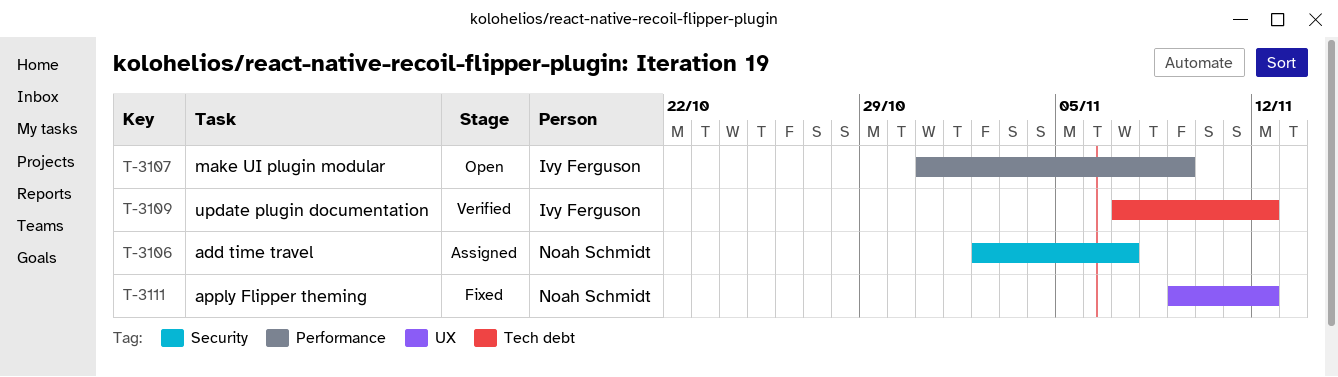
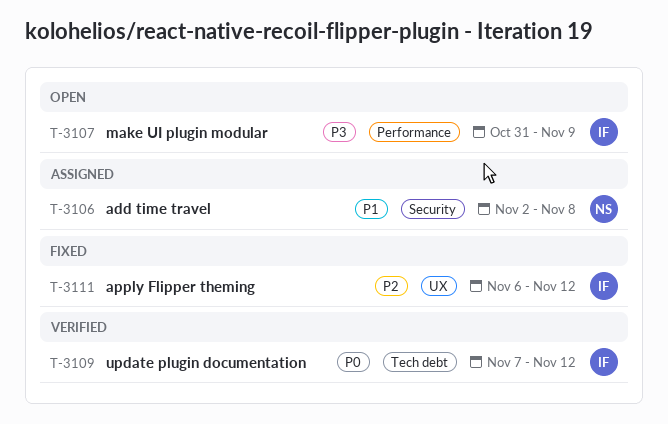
T-3106, due: Nov 7 -> Nov 8
T-3111, owner: Noah Schmidt -> Ivy Ferguson
T-3111, start: Nov 9 -> Nov 6

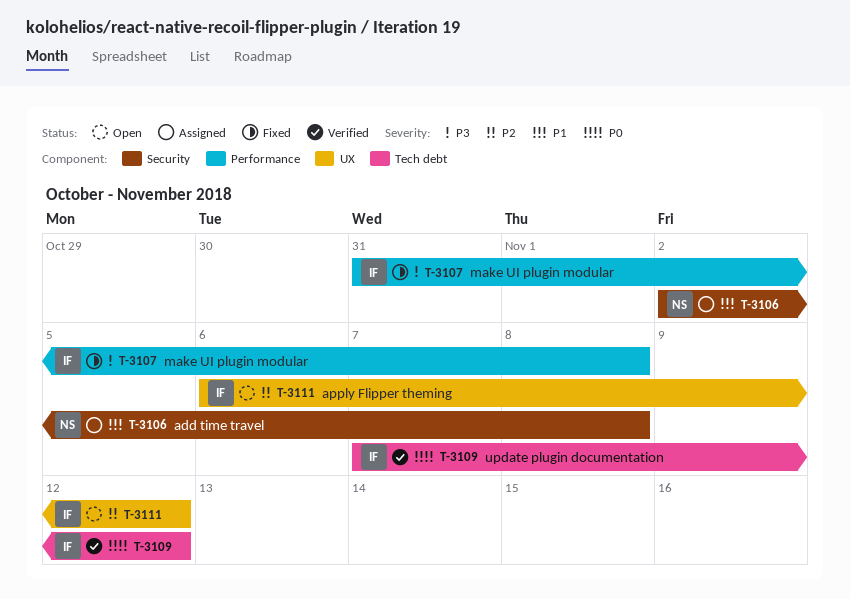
T-3107, status: Open -> Fixed
T-3107, due: Nov 9 -> Nov 8
T-3111, status: Fixed -> Open

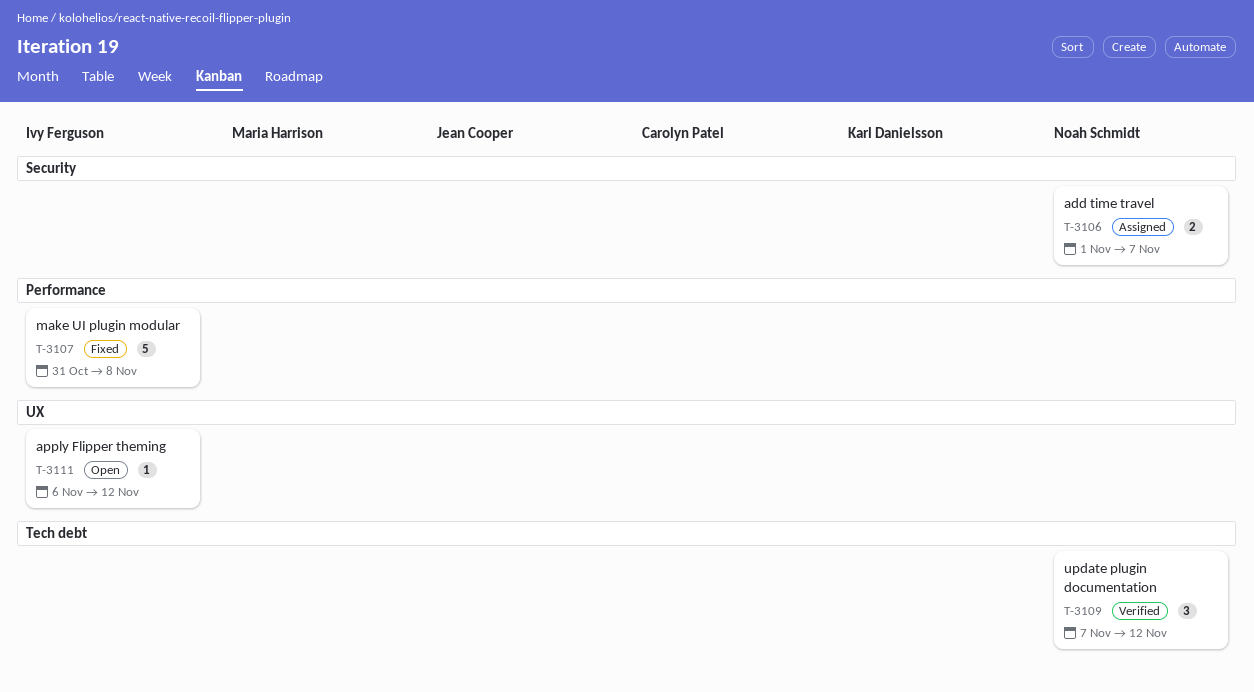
T-3106, start: Nov 2 -> Nov 1
T-3106, due: Nov 8 -> Nov 7
T-3109, owner: Ivy Ferguson -> Noah Schmidt

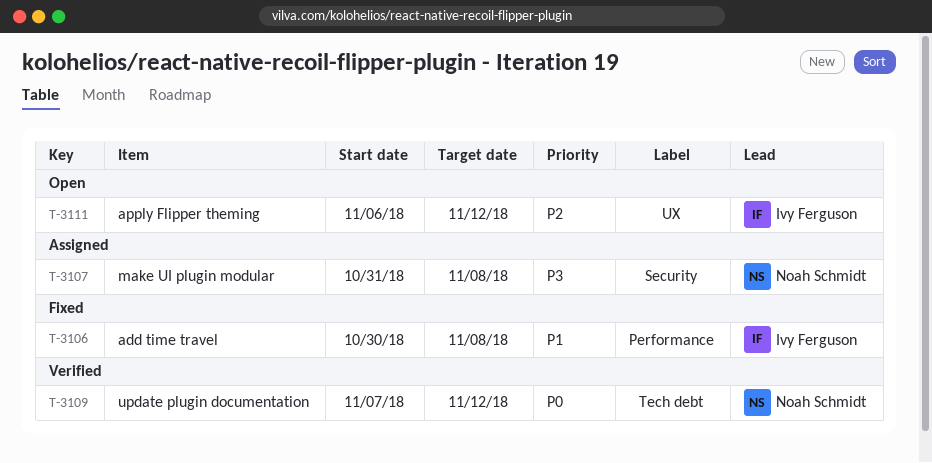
T-3106, status: Assigned -> Fixed
T-3106, owner: Noah Schmidt -> Ivy Ferguson
T-3106, label: Security -> Performance
T-3106, start: Nov 1 -> Oct 30
T-3106, due: Nov 7 -> Nov 8
T-3107, status: Fixed -> Assigned
T-3107, owner: Ivy Ferguson -> Noah Schmidt
T-3107, label: Performance -> Security

